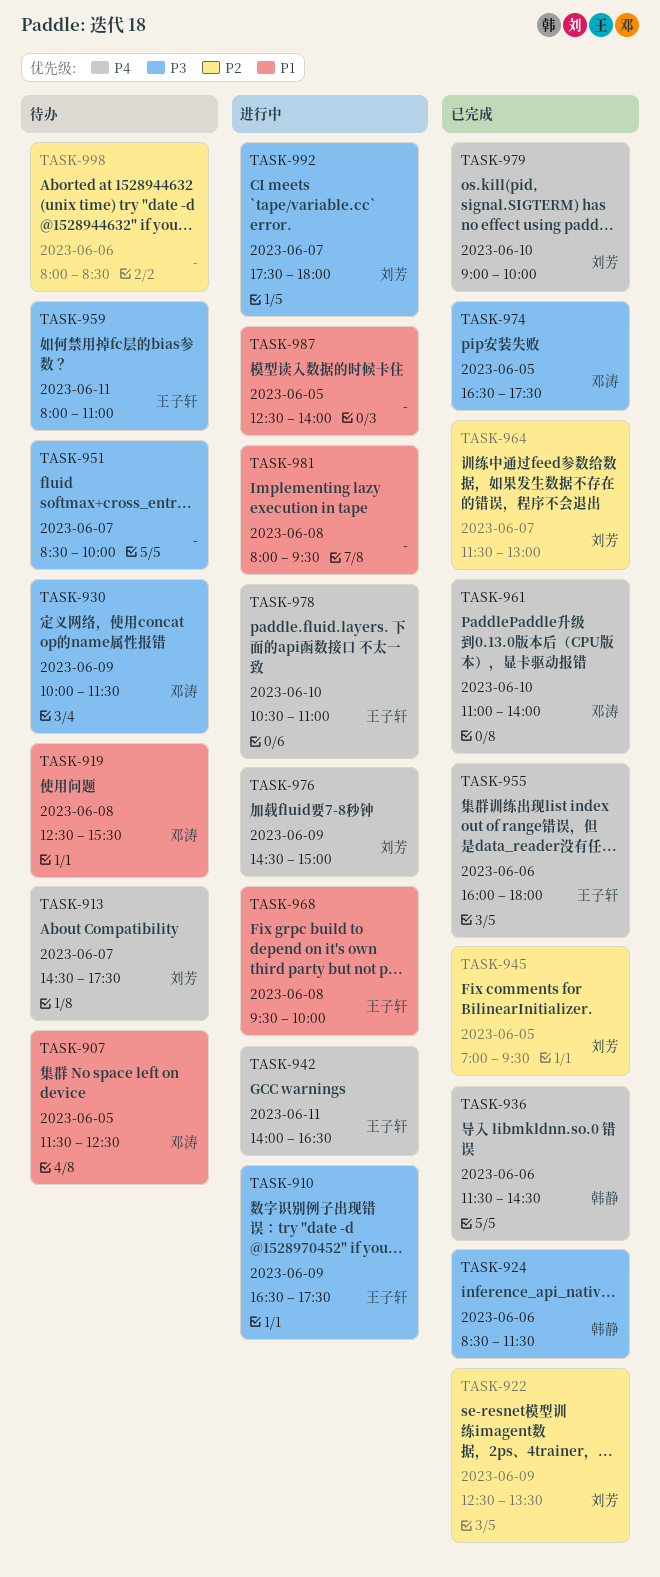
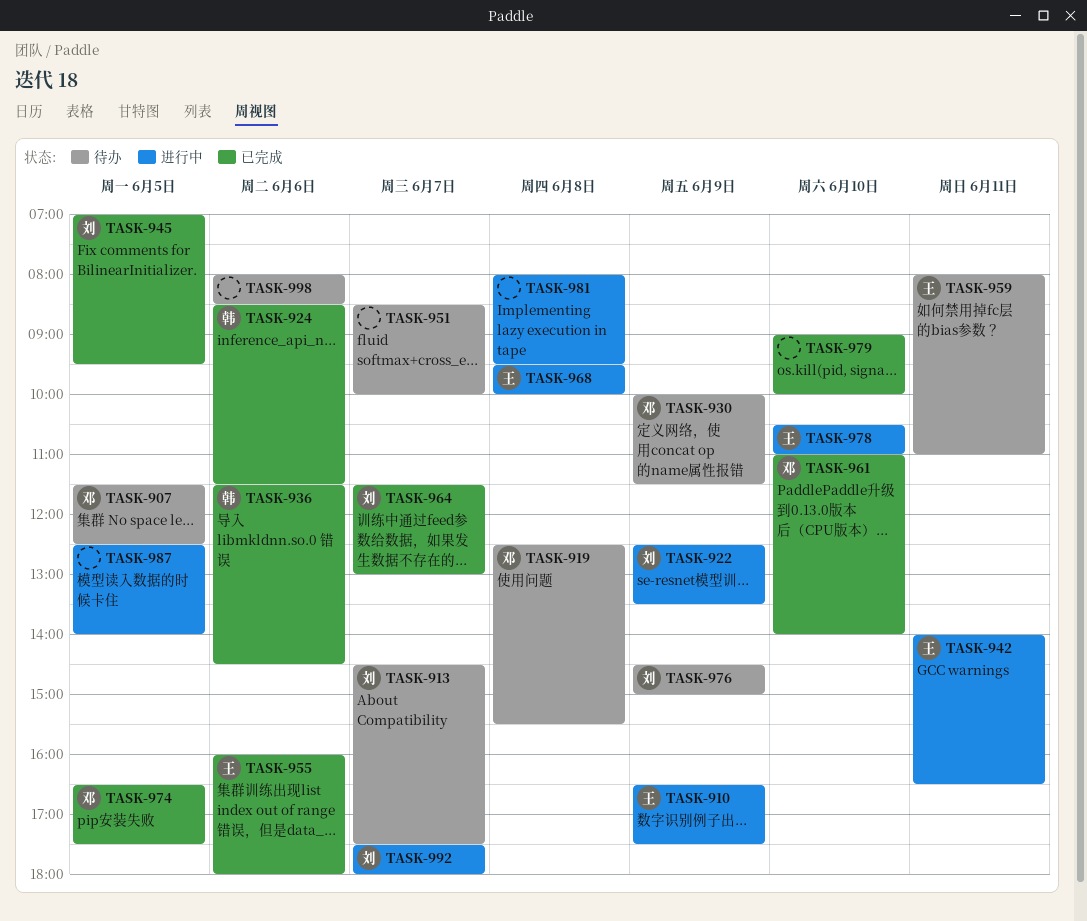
TASK-922, status: 已完成 -> 进行中
TASK-976, status: 进行中 -> 待办
TASK-979, owner: 刘芳 -> none

